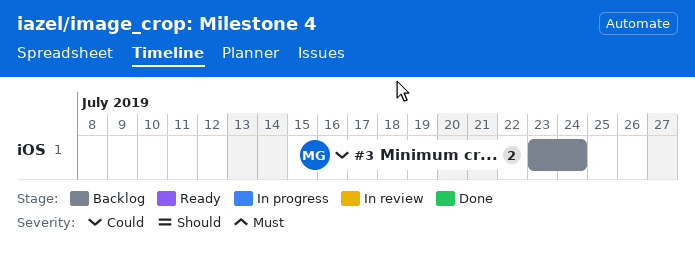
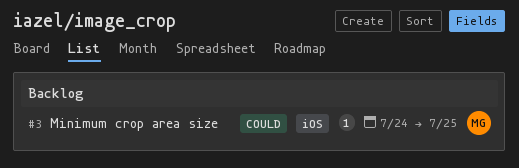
#3, estimate: 2 -> 1
#3, start: Jul 23 -> Jul 24
#3, due: Jul 24 -> Jul 25

